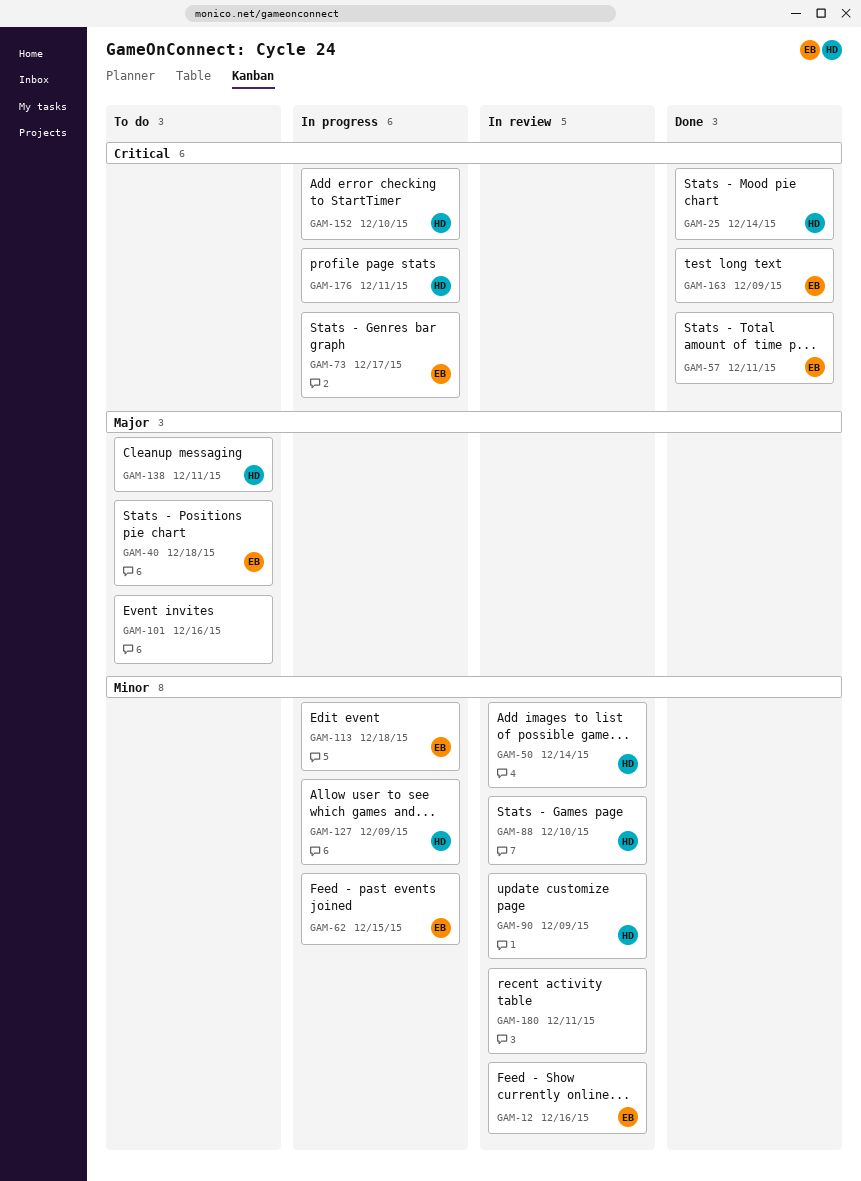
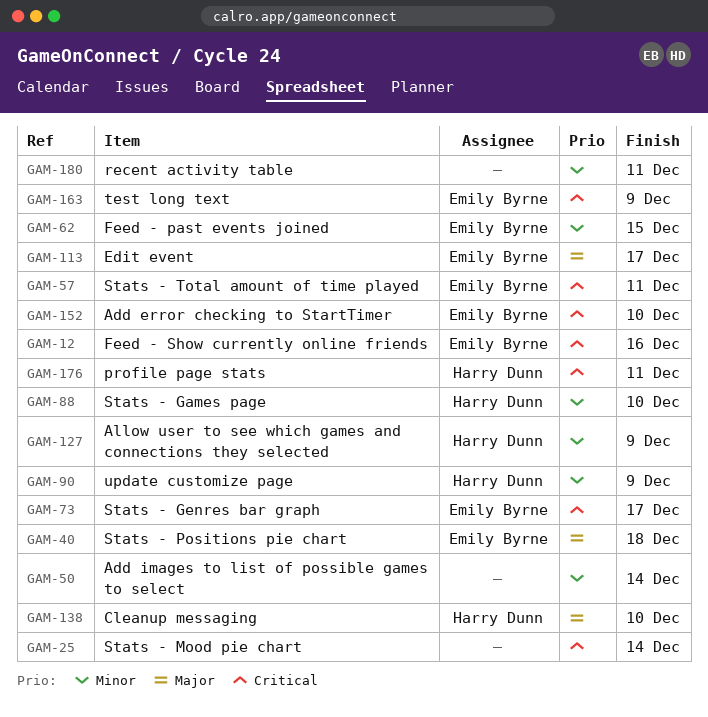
GAM-12, priority: Minor -> Critical
GAM-25, owner: Harry Dunn -> none
GAM-50, owner: Harry Dunn -> none
GAM-101: present -> none
GAM-113, priority: Minor -> Major
GAM-113, due: Dec 18 -> Dec 17
GAM-138, due: Dec 11 -> Dec 10
GAM-152, owner: Harry Dunn -> Emily Byrne

